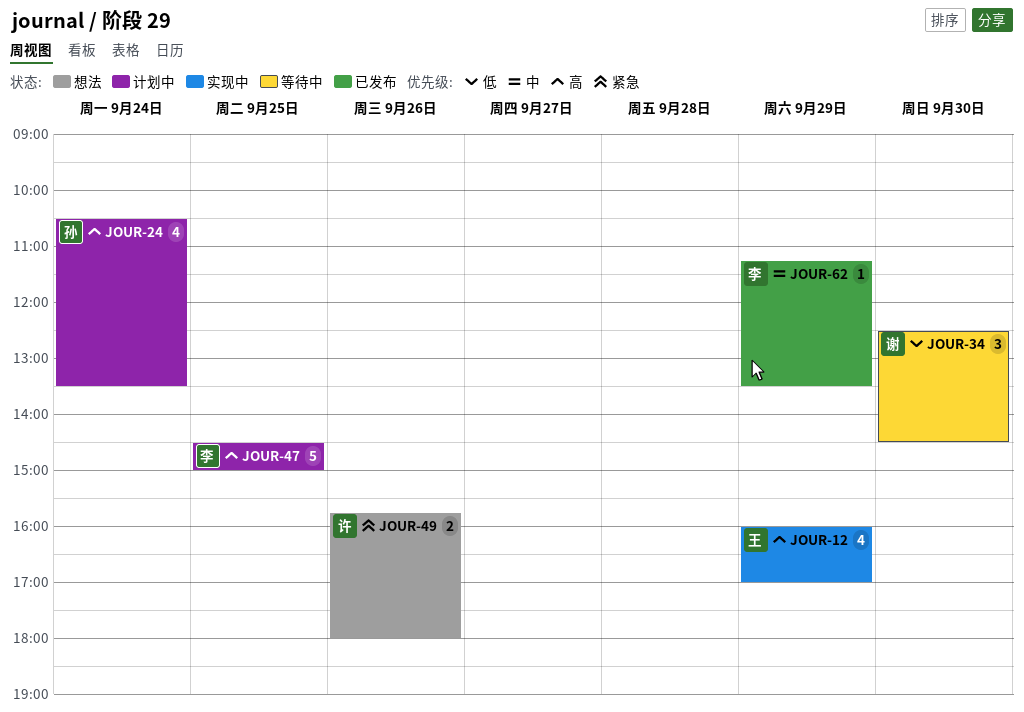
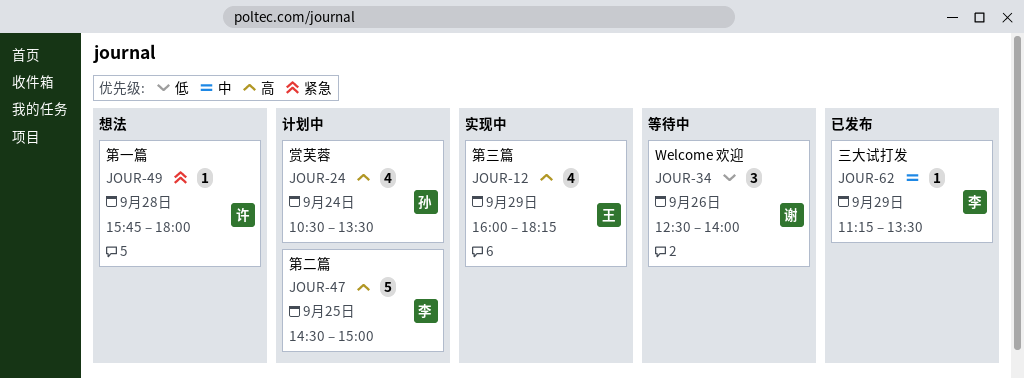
JOUR-12, ends: 17:00 -> 18:15
JOUR-34, day: Sep 30 -> Sep 26
JOUR-34, ends: 14:30 -> 14:00
JOUR-49, estimate: 2 -> 1
JOUR-49, day: Sep 26 -> Sep 28

